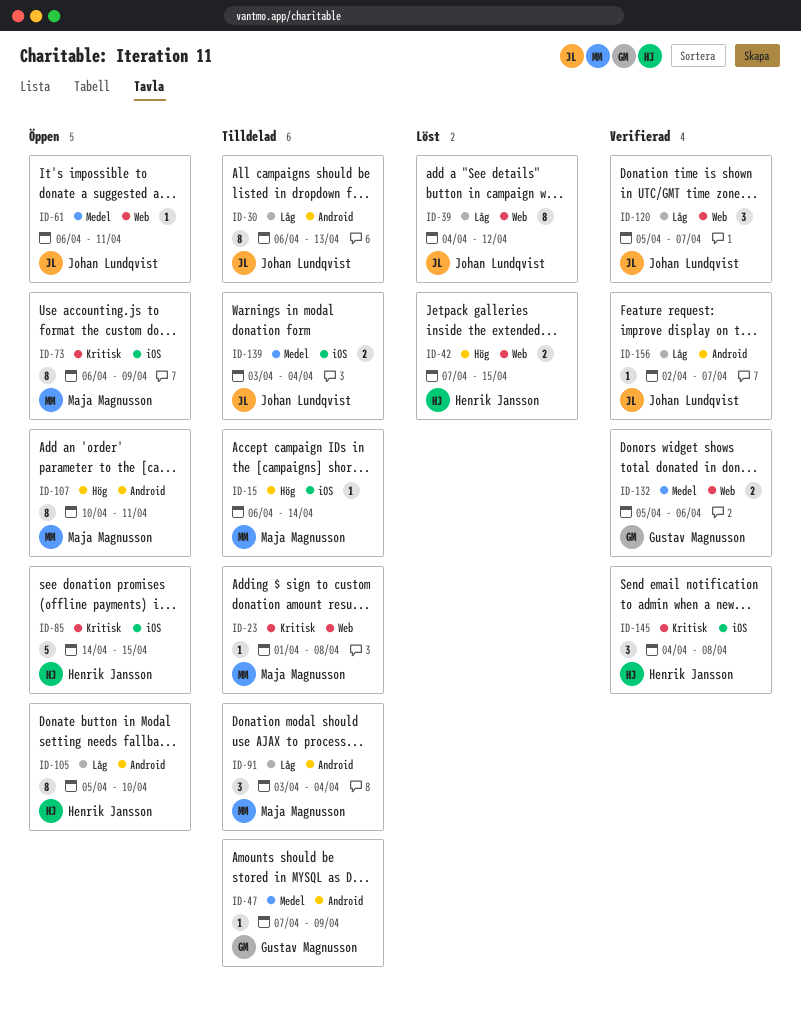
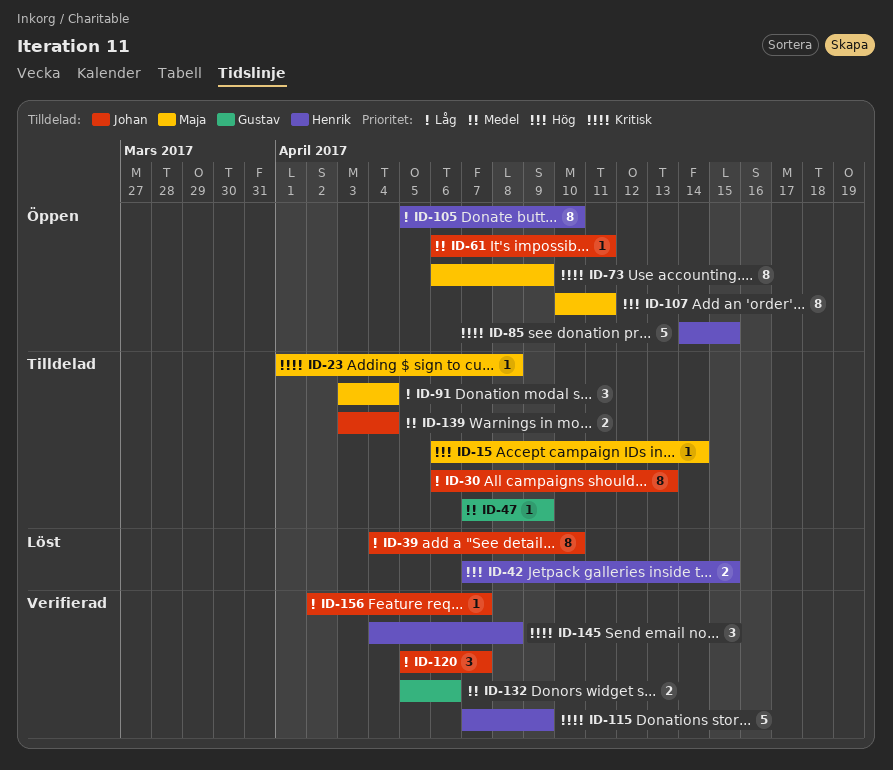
ID-39, due: Apr 12 -> Apr 10
ID-115: none -> present

